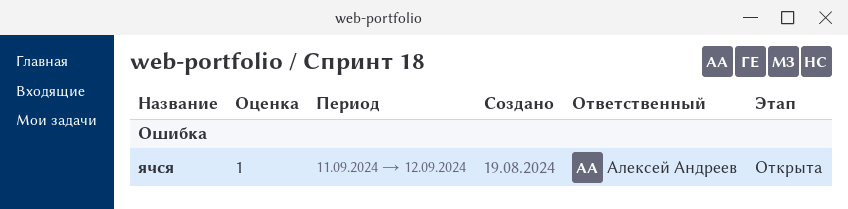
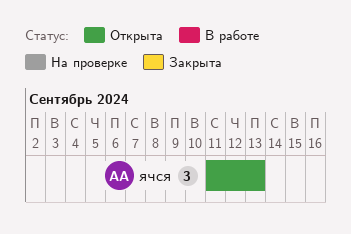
ячся, estimate: 1 -> 3
ячся, due: Sep 12 -> Sep 13

